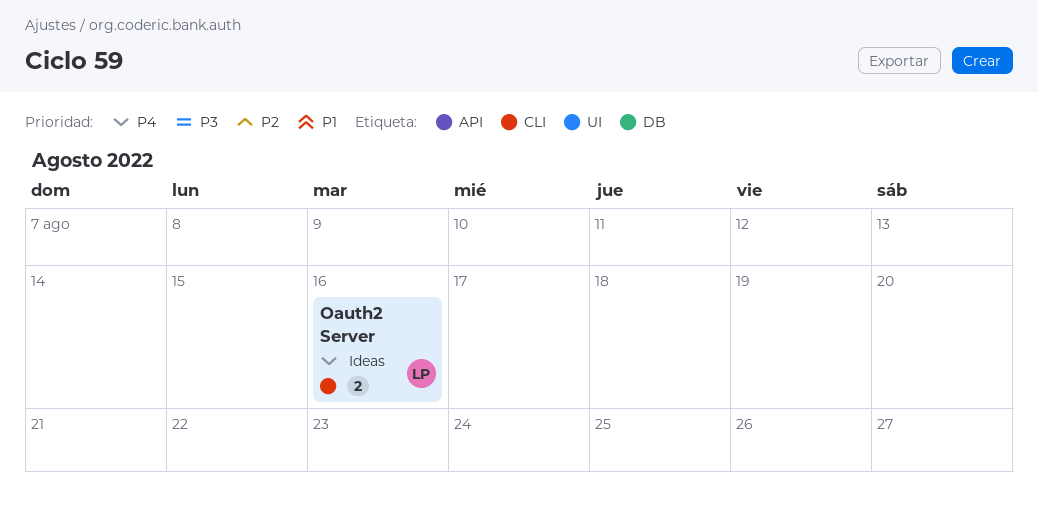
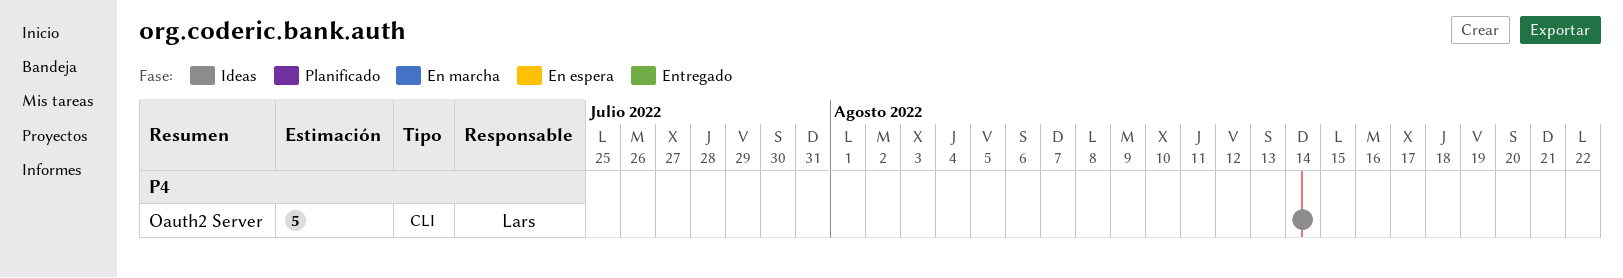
Oauth2 Server, estimate: 2 -> 5
Oauth2 Server, due: Aug 16 -> Aug 14

